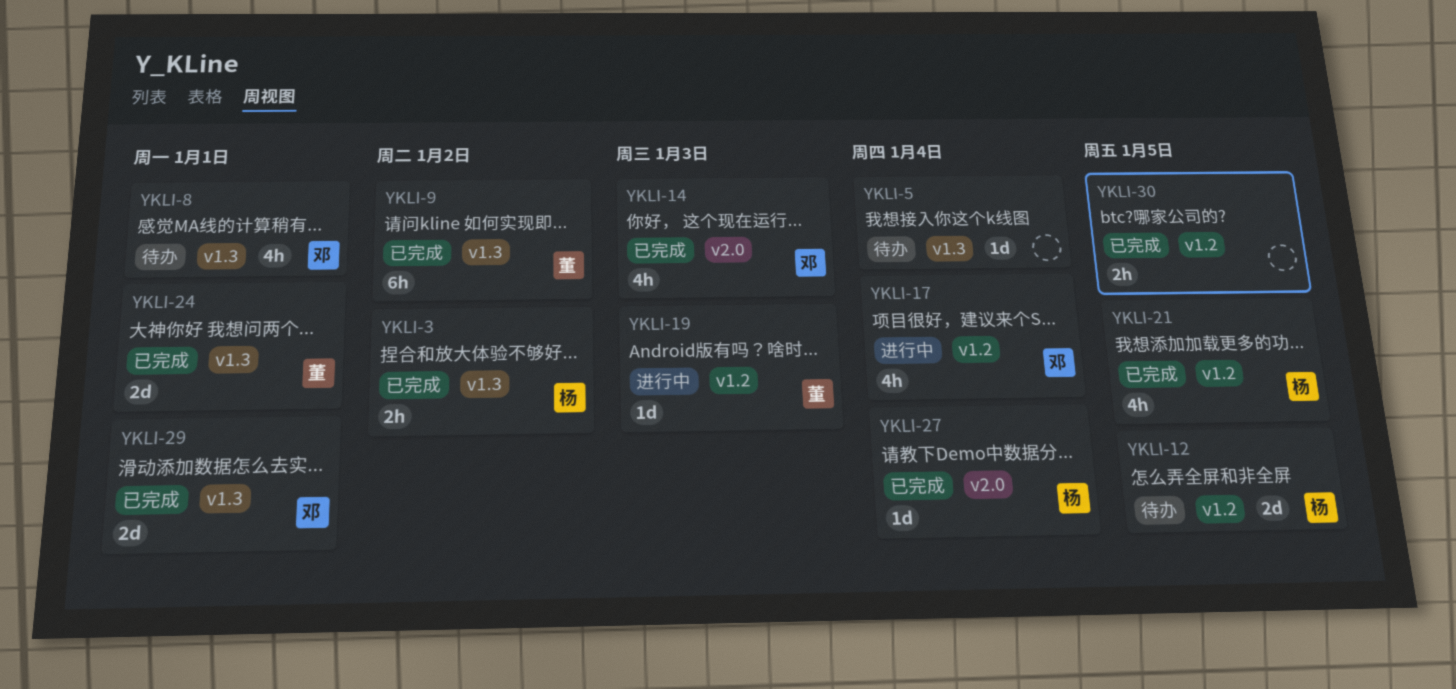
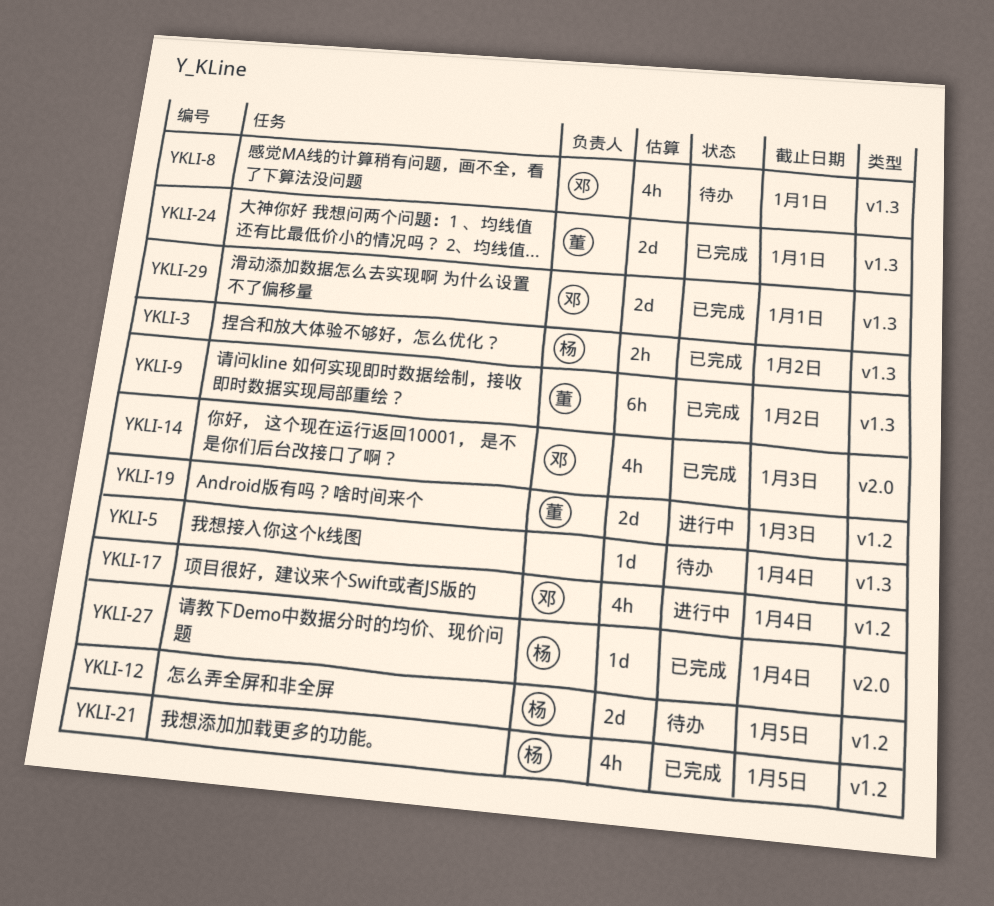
YKLI-19, estimate: 1d -> 2d
YKLI-30: present -> none

